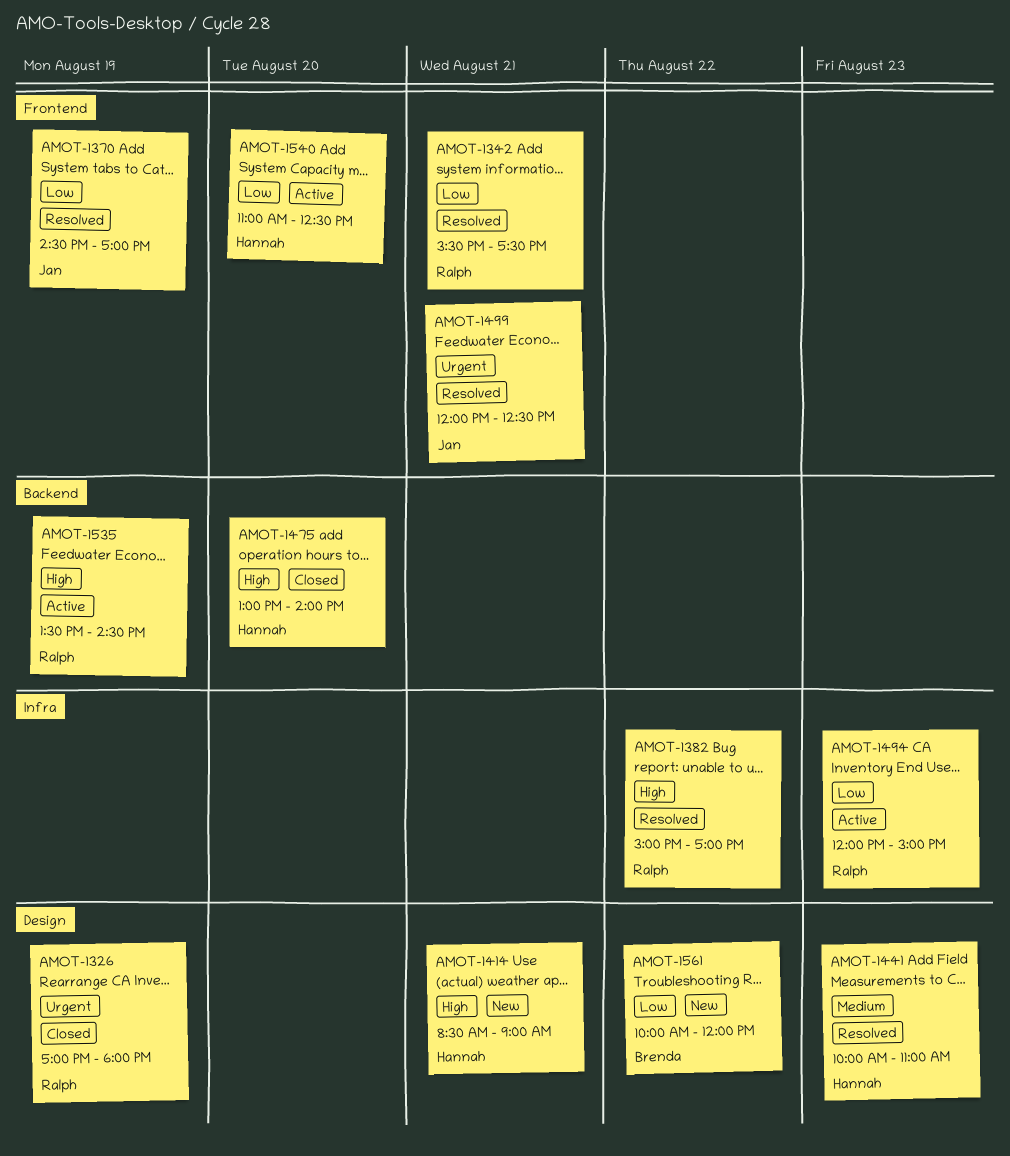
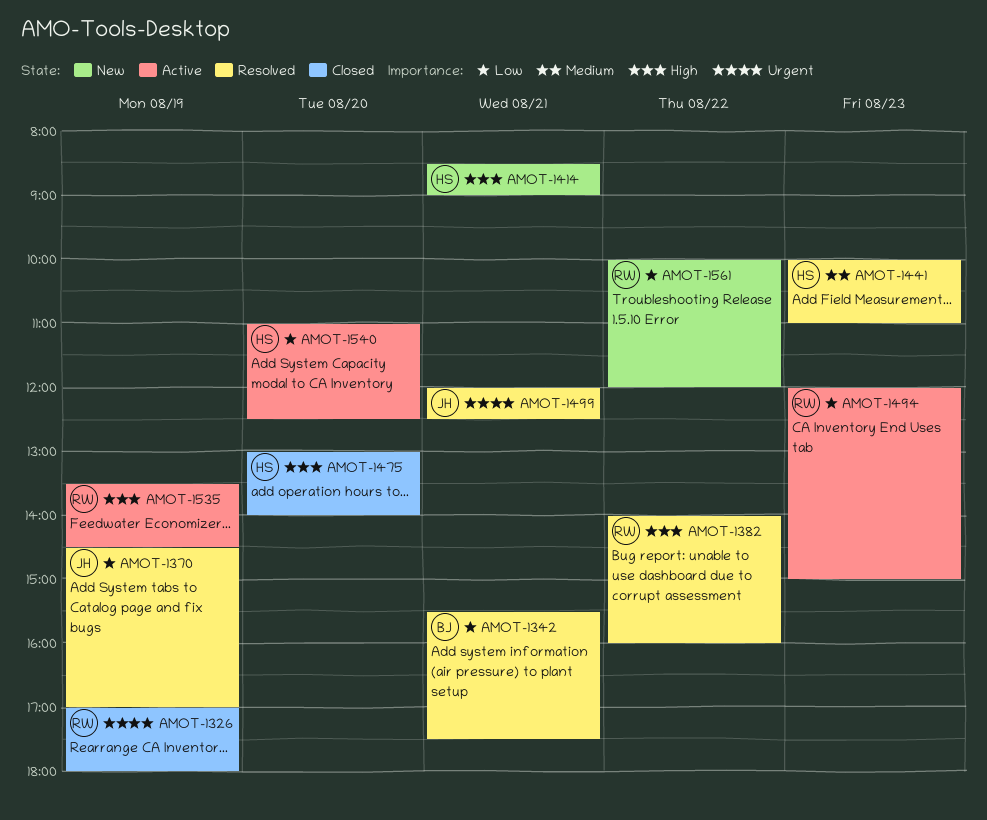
AMOT-1342, owner: Ralph -> Brenda
AMOT-1382, begins: 15:00 -> 14:00
AMOT-1382, ends: 17:00 -> 16:00
AMOT-1561, owner: Brenda -> Ralph

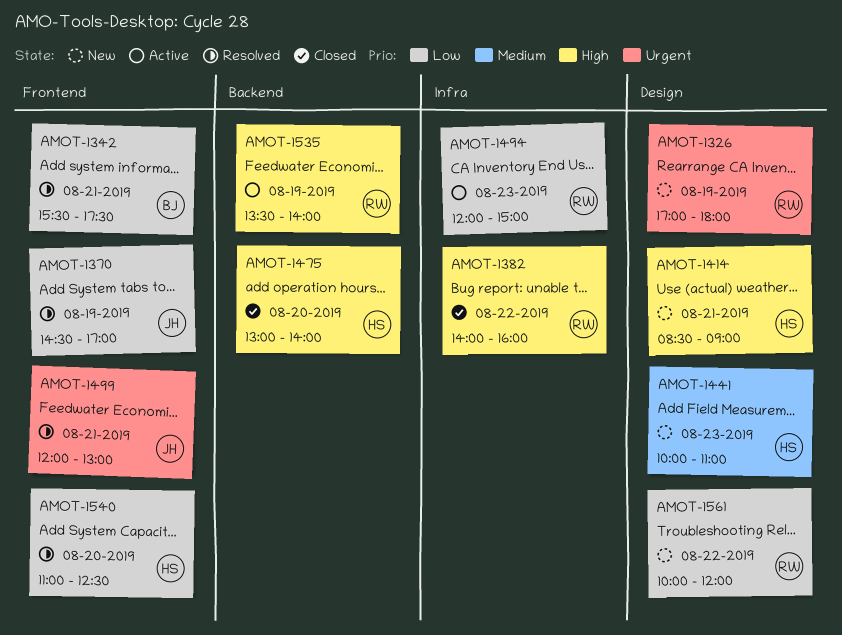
AMOT-1326, status: Closed -> New
AMOT-1382, status: Resolved -> Closed
AMOT-1441, status: Resolved -> New
AMOT-1499, ends: 12:30 -> 13:00
AMOT-1535, ends: 14:30 -> 14:00
AMOT-1540, status: Active -> Resolved

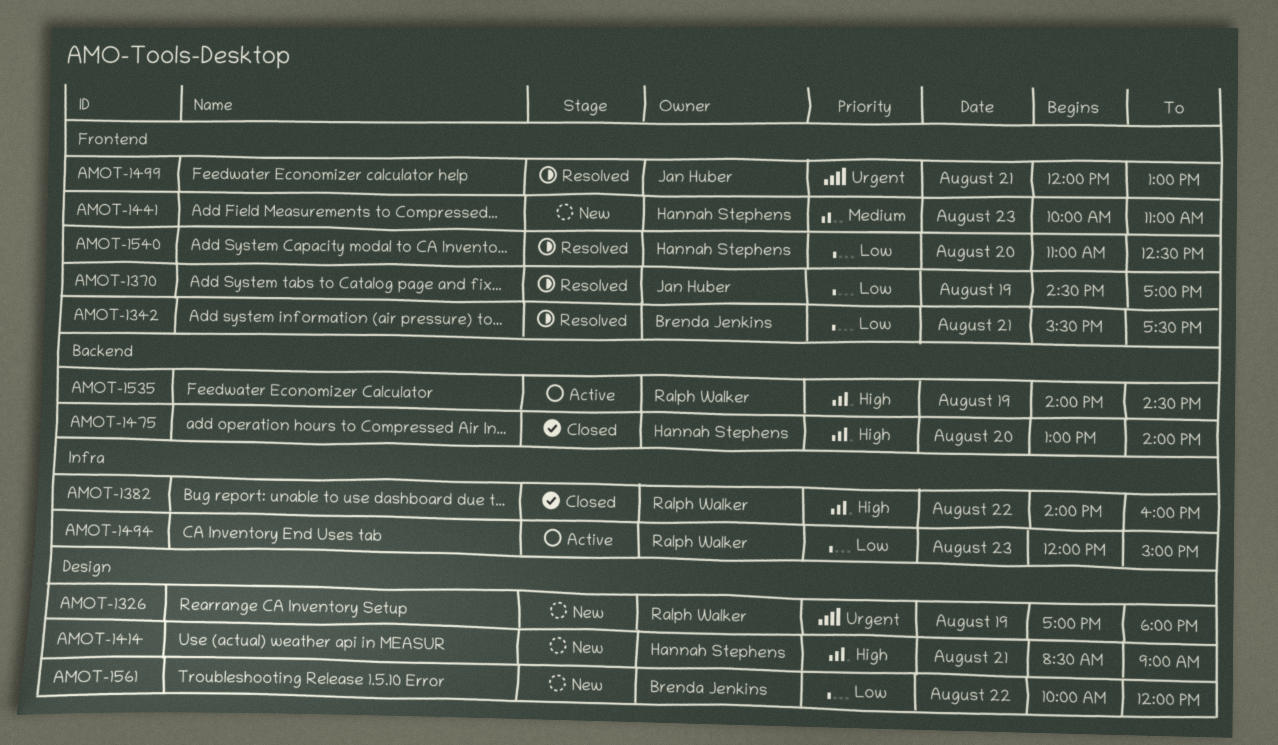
AMOT-1441, label: Design -> Frontend
AMOT-1535, begins: 13:30 -> 14:00
AMOT-1535, ends: 14:00 -> 14:30
AMOT-1561, owner: Ralph Walker -> Brenda Jenkins

